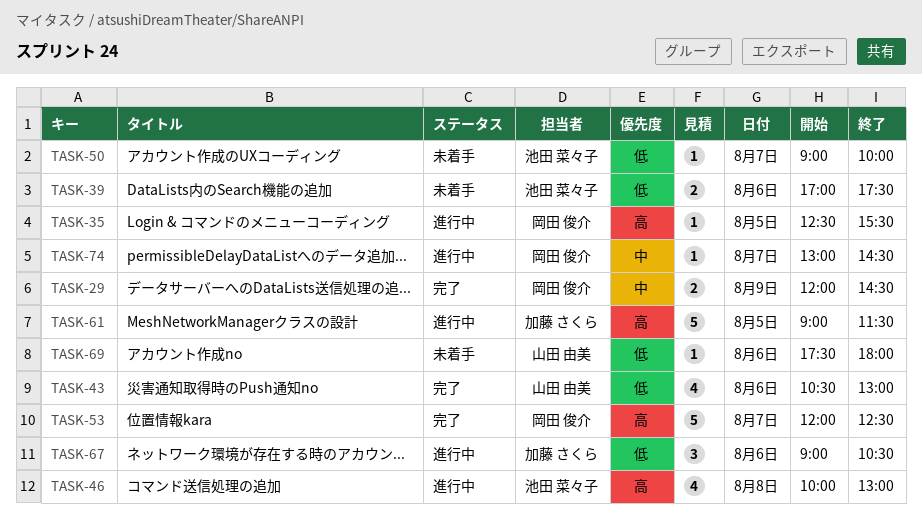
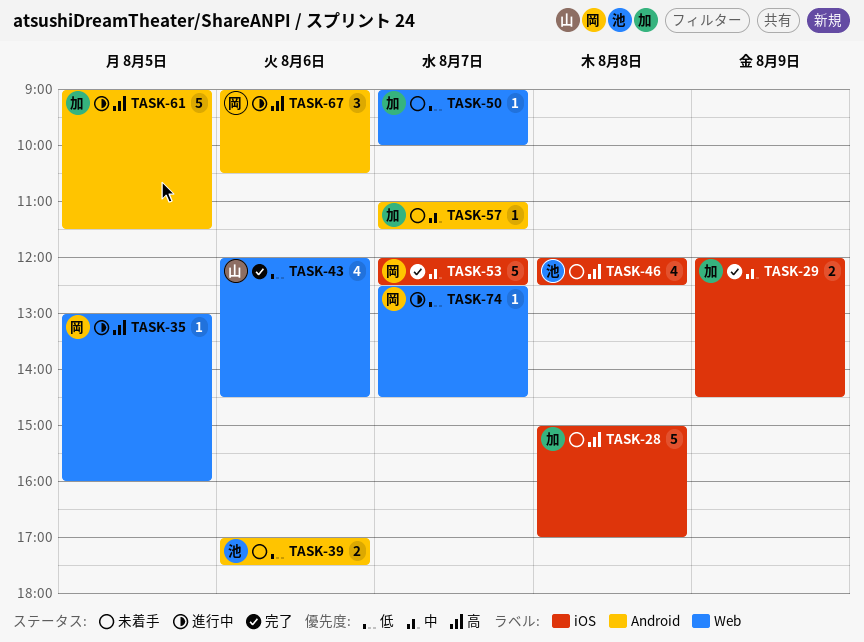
TASK-28: none -> present
TASK-29, owner: 岡田 俊介 -> 加藤 さくら
TASK-35, begins: 12:30 -> 13:00
TASK-35, ends: 15:30 -> 16:00
TASK-43, begins: 10:30 -> 12:00
TASK-43, ends: 13:00 -> 14:30
TASK-46, status: 進行中 -> 未着手
TASK-46, begins: 10:00 -> 12:00
TASK-46, ends: 13:00 -> 12:30
TASK-50, owner: 池田 菜々子 -> 加藤 さくら
TASK-53, priority: 高 -> 中
TASK-57: none -> present
TASK-67, owner: 加藤 さくら -> 岡田 俊介
TASK-67, priority: 低 -> 高
TASK-69: present -> none
TASK-74, priority: 中 -> 低
TASK-74, begins: 13:00 -> 12:30

